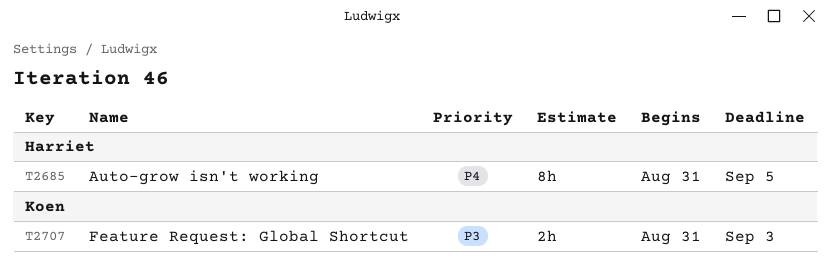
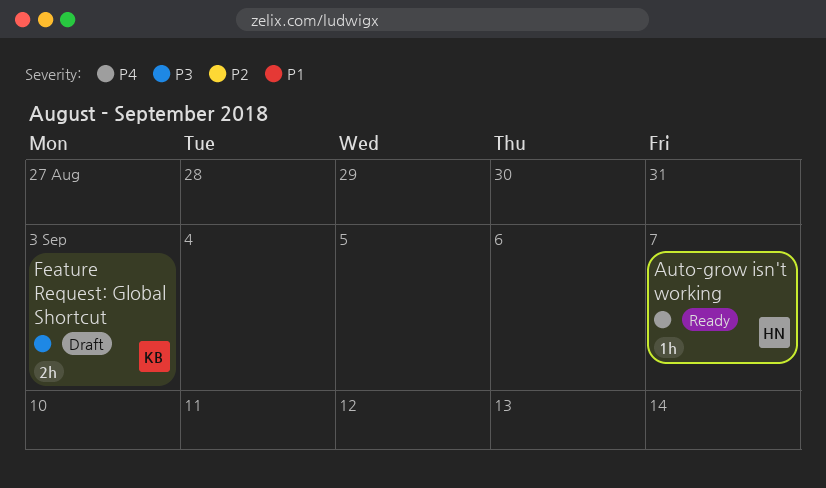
Auto-grow isn't working, estimate: 8h -> 1h
Auto-grow isn't working, due: Sep 5 -> Sep 7

